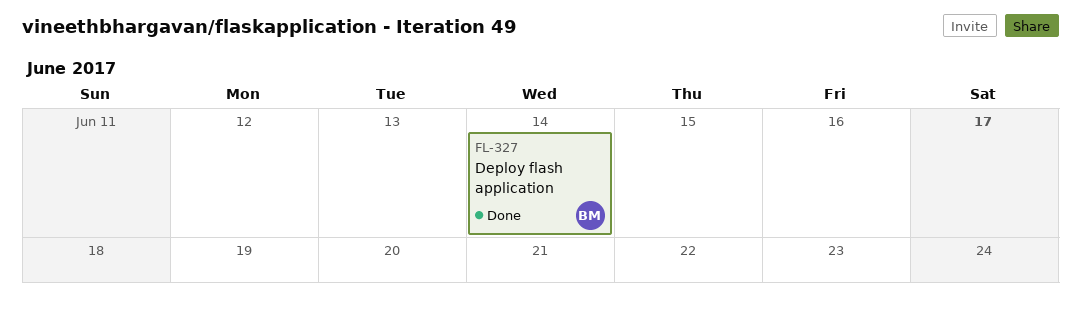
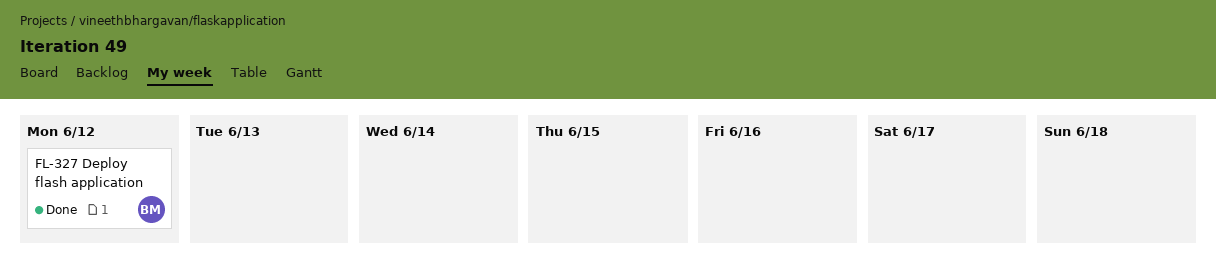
FL-327, due: Jun 14 -> Jun 12

